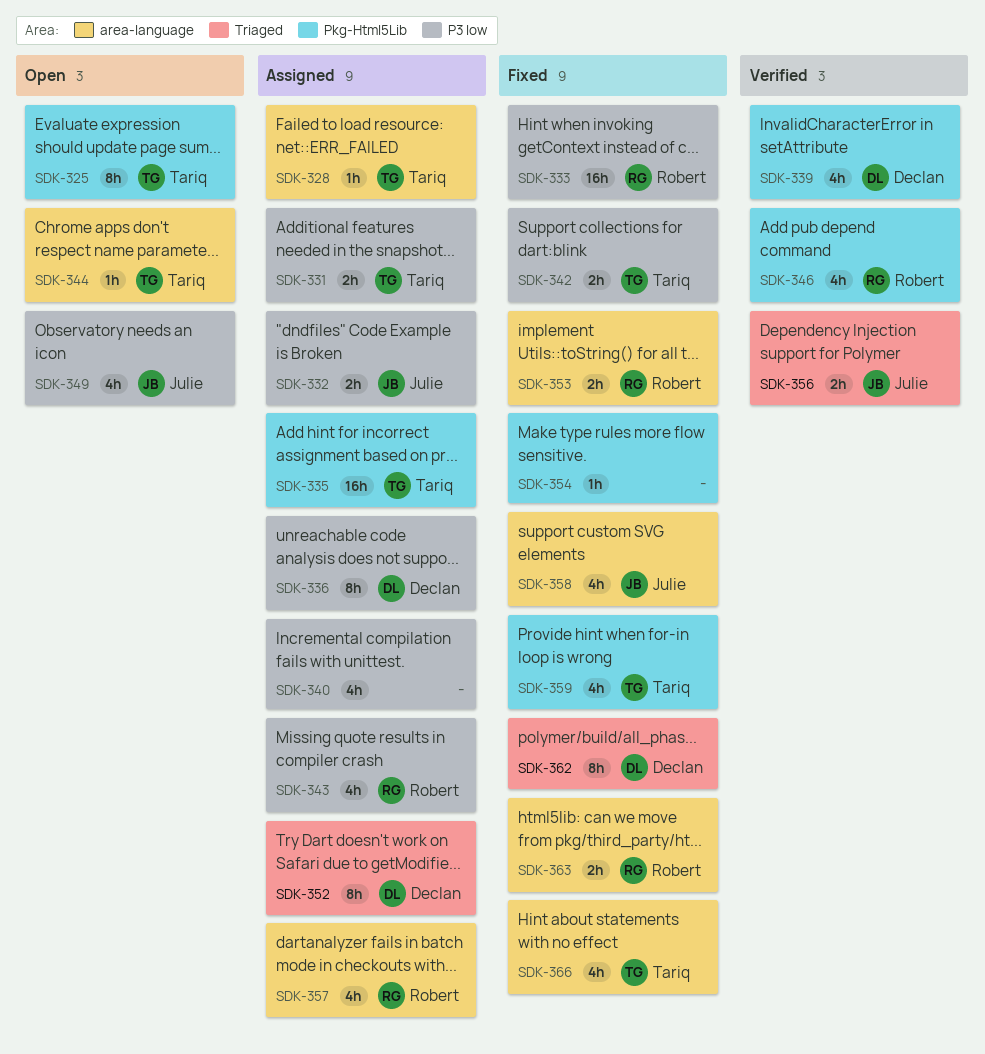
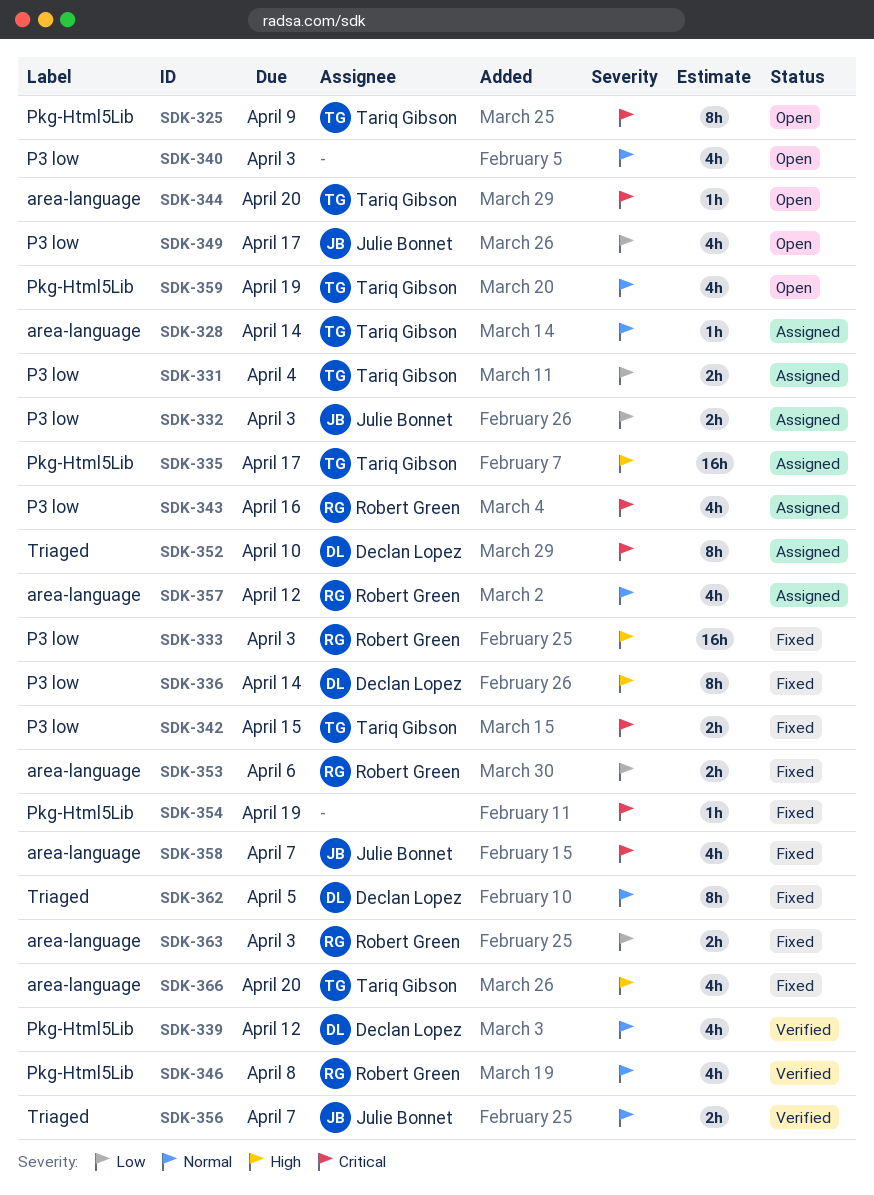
SDK-336, status: Assigned -> Fixed
SDK-340, status: Assigned -> Open
SDK-359, status: Fixed -> Open

